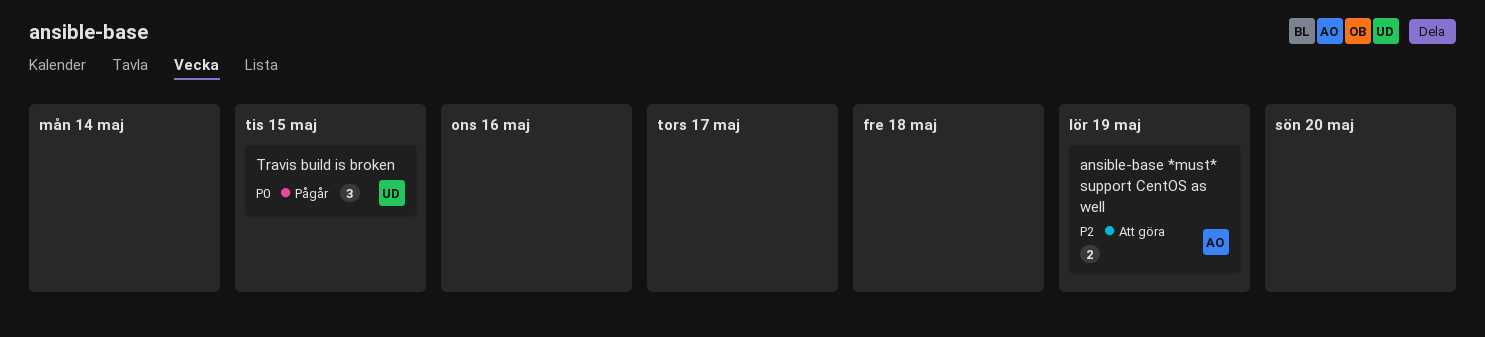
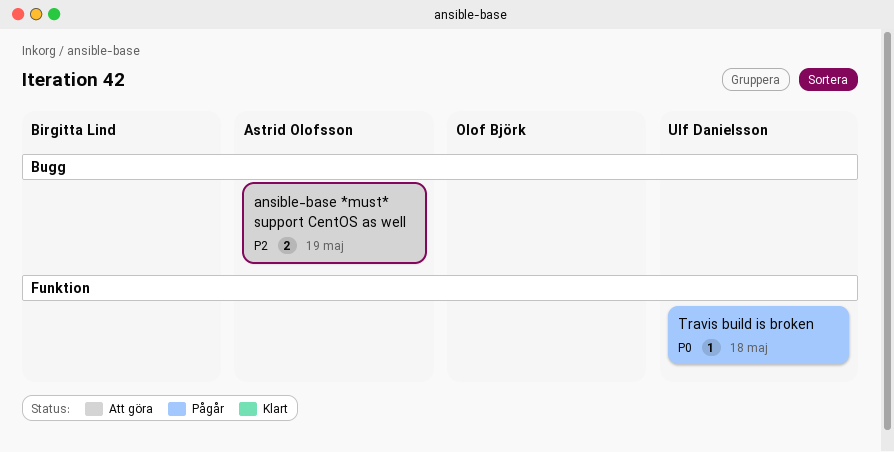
Travis build is broken, estimate: 3 -> 1
Travis build is broken, due: May 15 -> May 18

